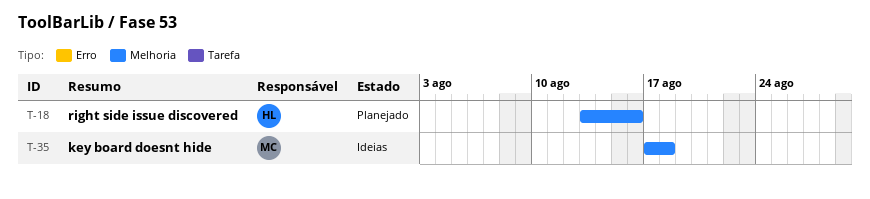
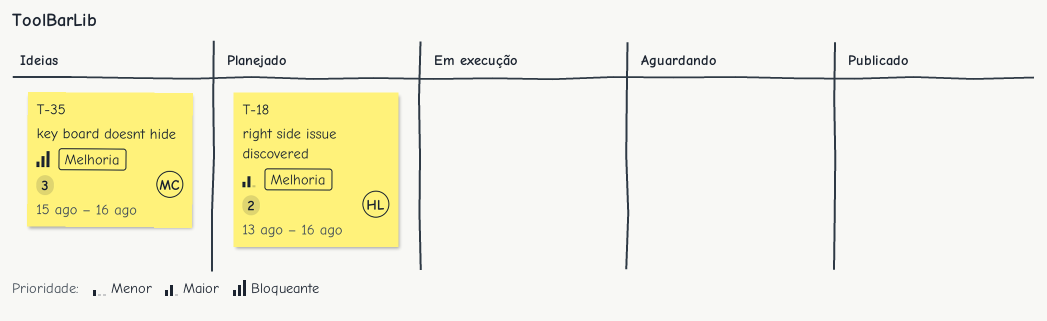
T-35, start: Aug 17 -> Aug 15
T-35, due: Aug 18 -> Aug 16

